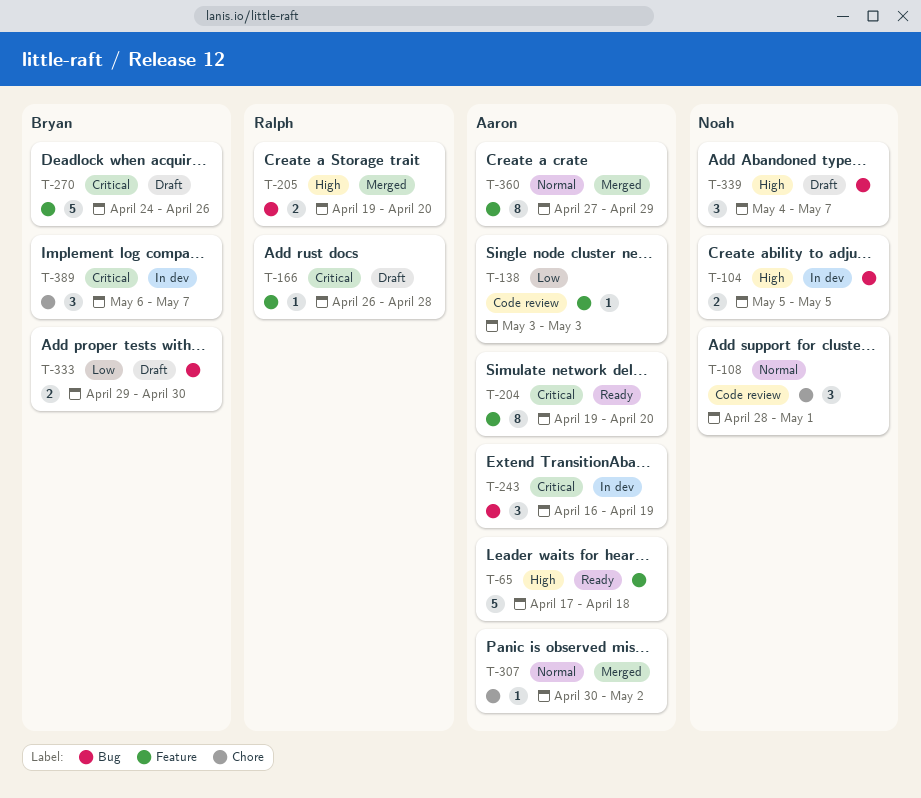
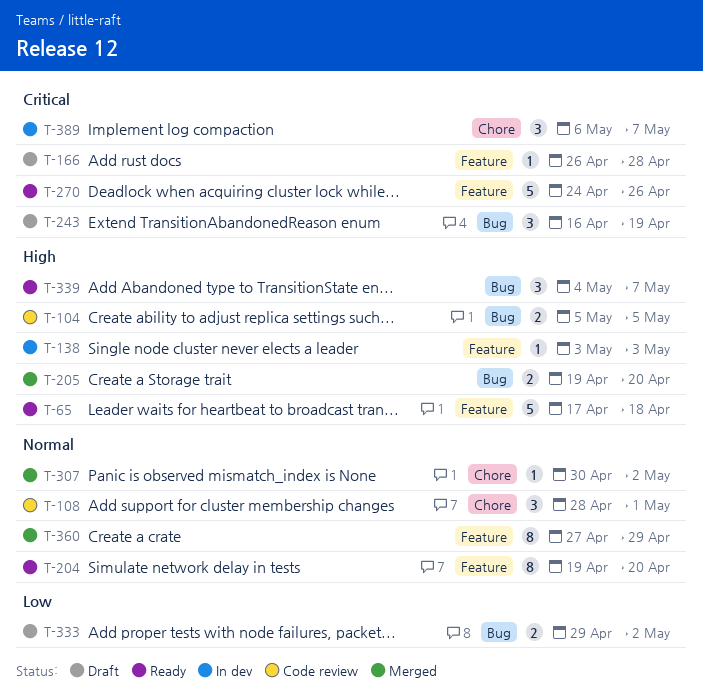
T-104, status: In dev -> Code review
T-138, status: Code review -> In dev
T-138, priority: Low -> High
T-204, priority: Critical -> Normal
T-243, status: In dev -> Draft
T-270, status: Draft -> Ready
T-333, due: Apr 30 -> May 2
T-339, status: Draft -> Ready

